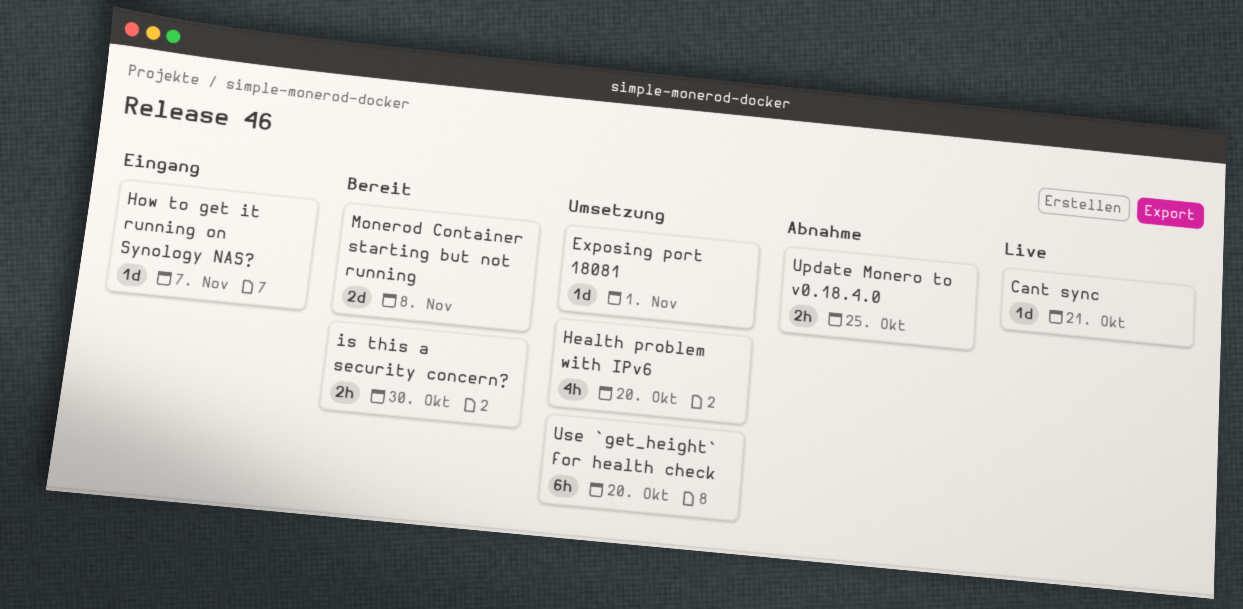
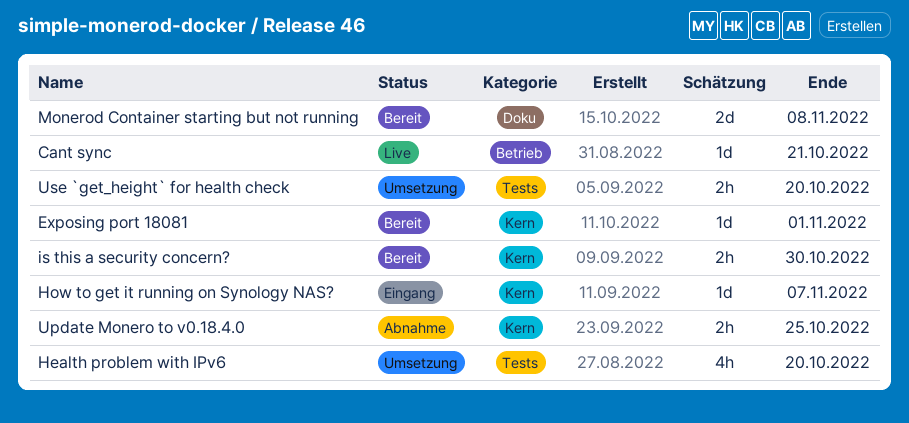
Exposing port 18081, status: Umsetzung -> Bereit
Use `get_height` for health check, estimate: 6h -> 2h

